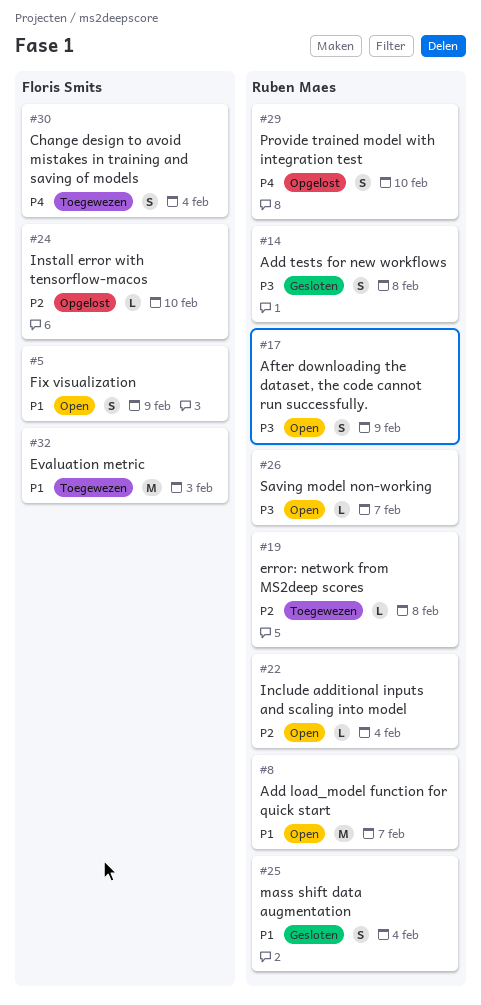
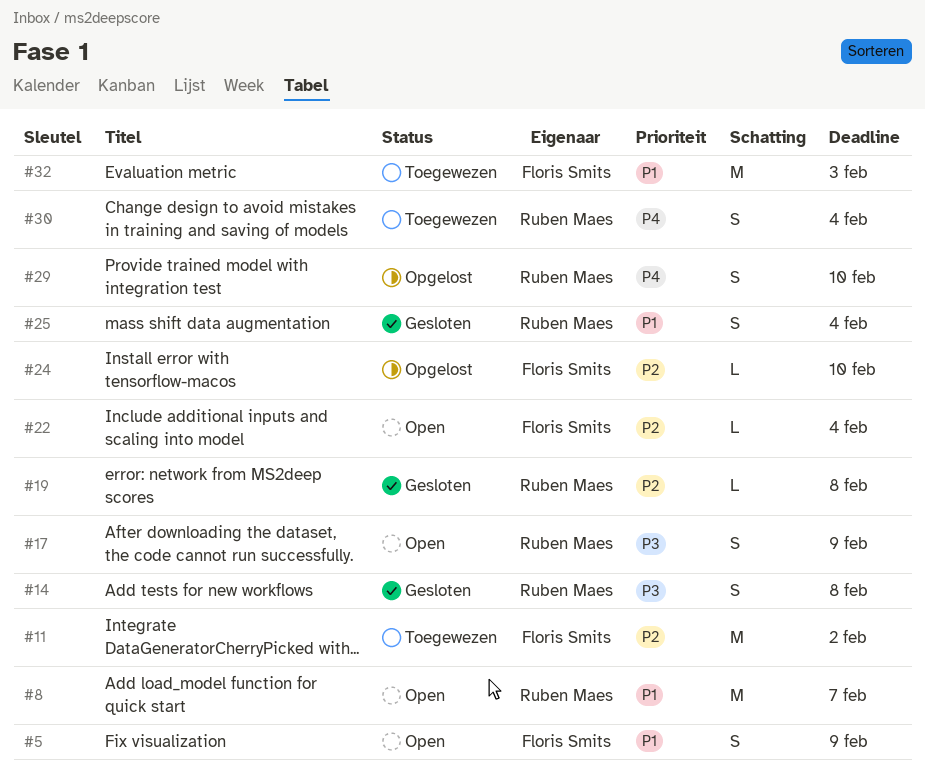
#11: none -> present
#19, status: Toegewezen -> Gesloten
#22, owner: Ruben Maes -> Floris Smits
#26: present -> none
#30, owner: Floris Smits -> Ruben Maes

